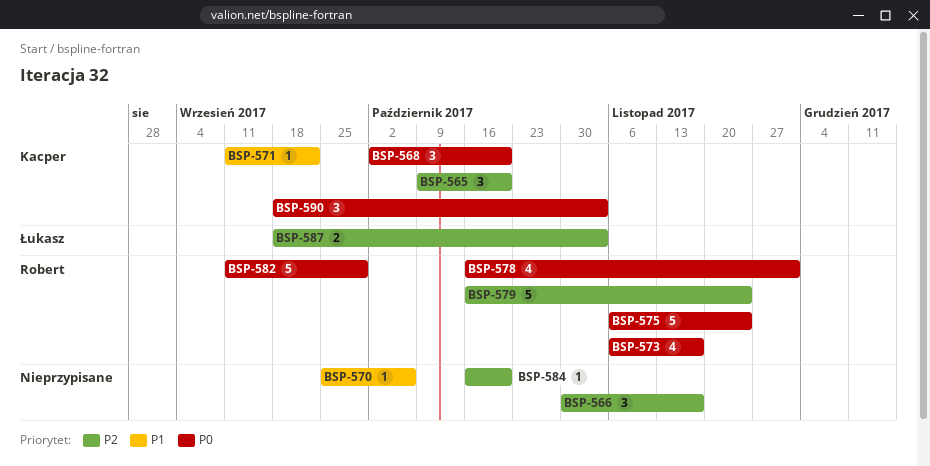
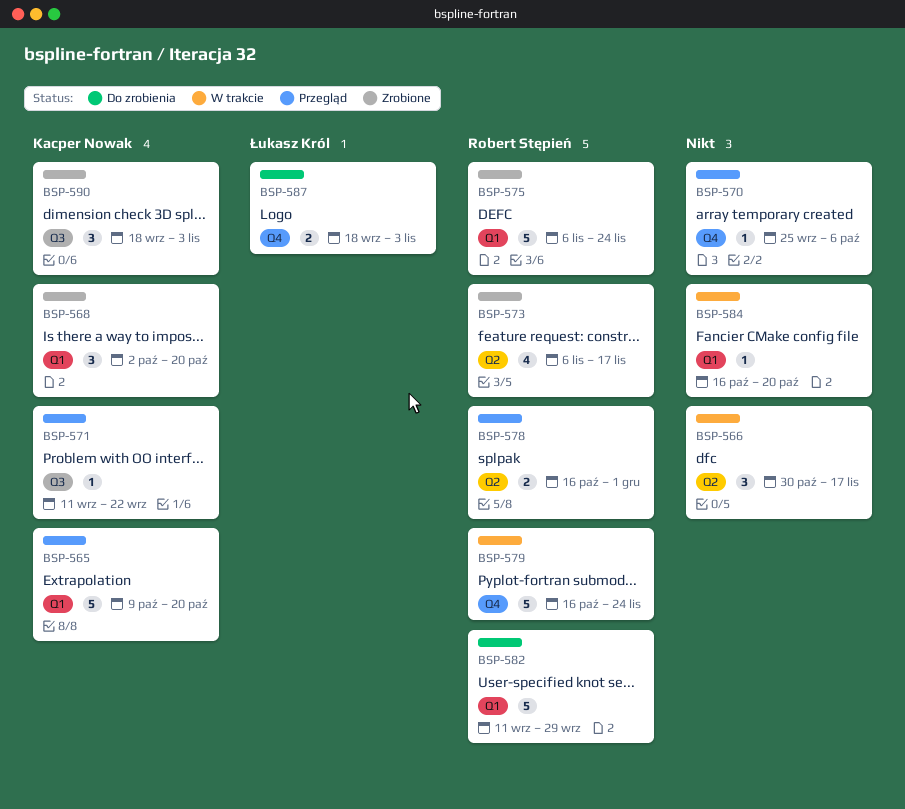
BSP-565, estimate: 3 -> 5
BSP-578, estimate: 4 -> 2

